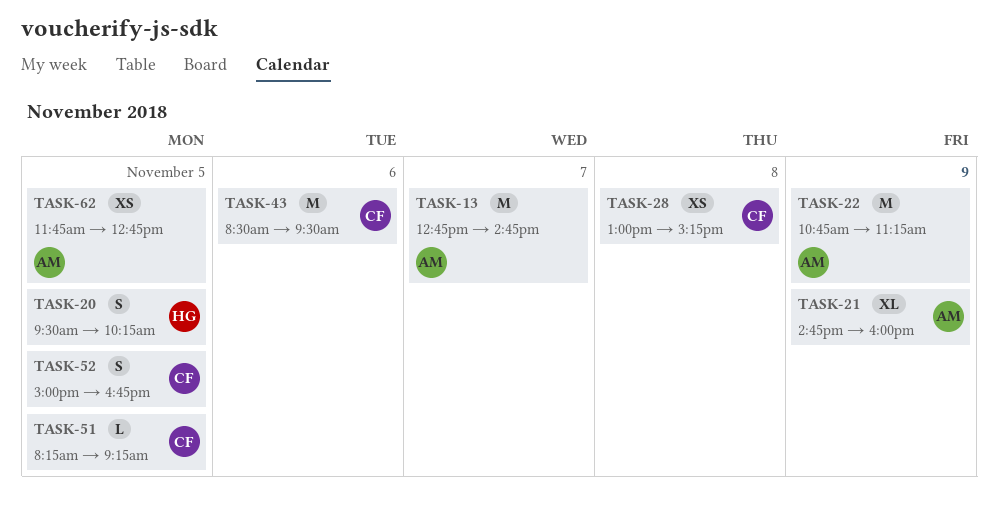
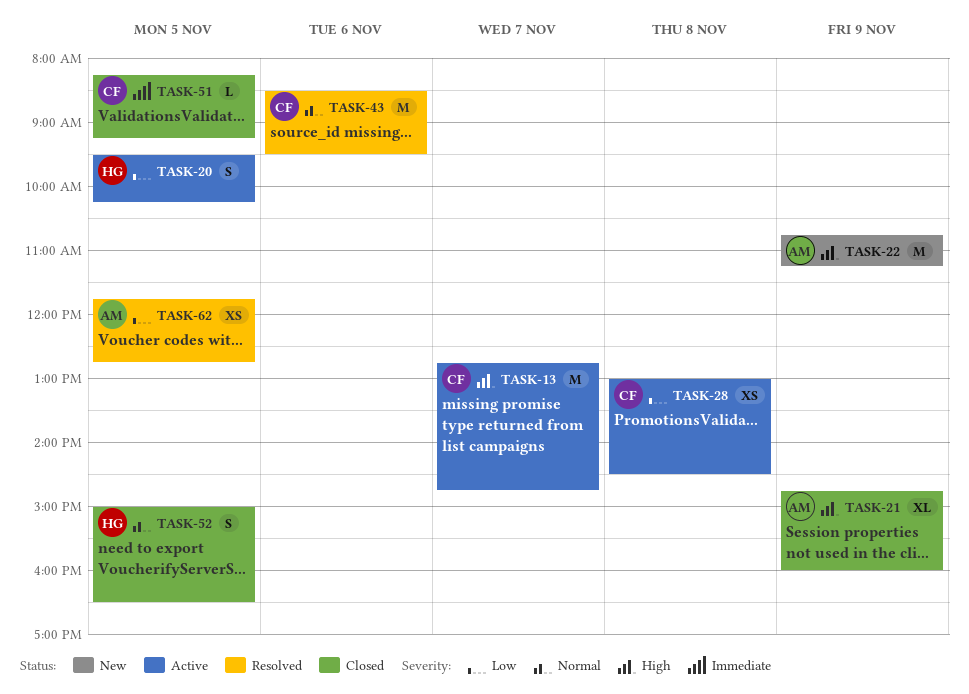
TASK-13, owner: AM -> CF
TASK-28, ends: 15:15 -> 14:30
TASK-52, owner: CF -> HG
TASK-52, ends: 16:45 -> 16:30

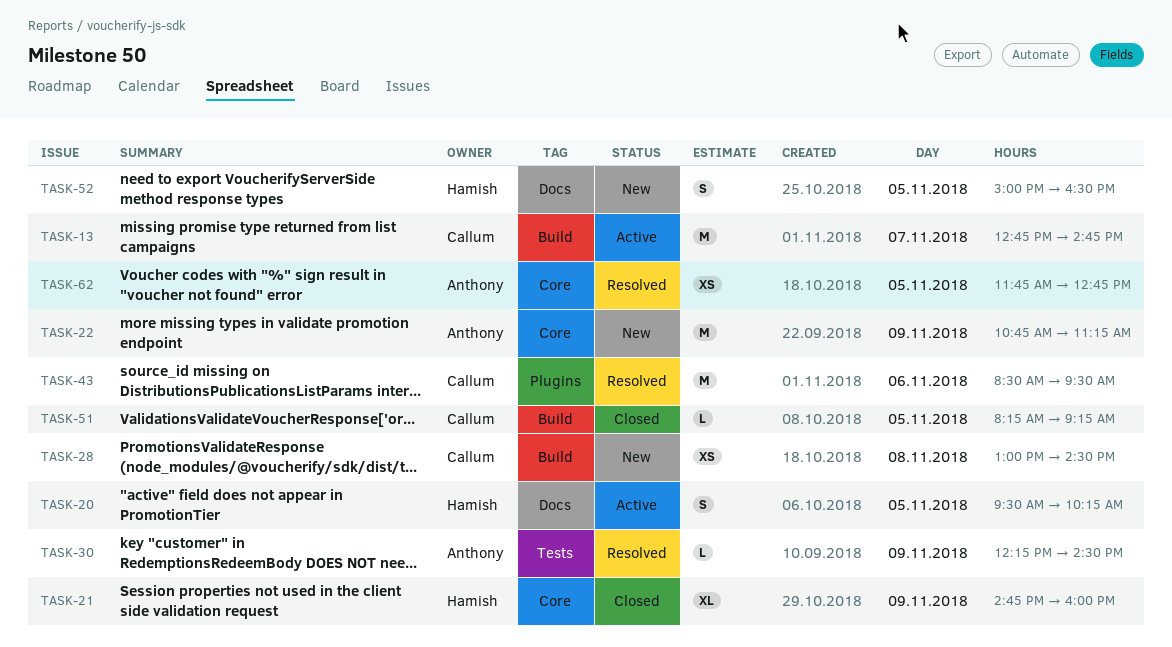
TASK-21, owner: Anthony -> Hamish
TASK-28, status: Active -> New
TASK-30: none -> present
TASK-52, status: Closed -> New

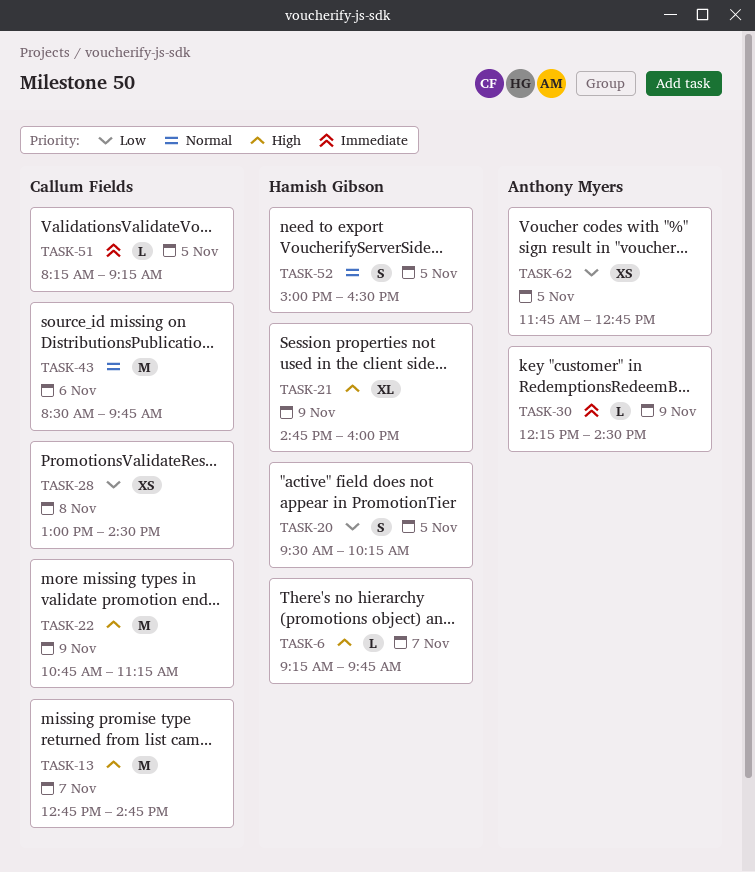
TASK-6: none -> present
TASK-22, owner: Anthony Myers -> Callum Fields
TASK-43, ends: 09:30 -> 09:45

